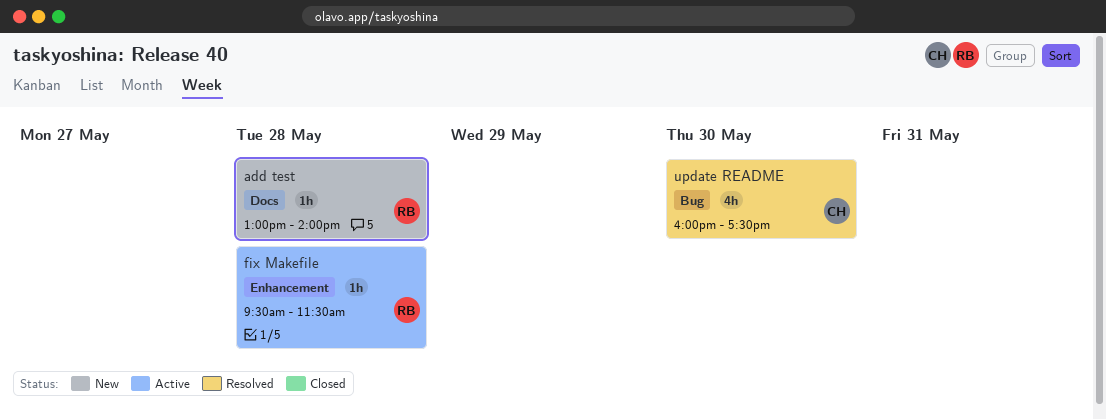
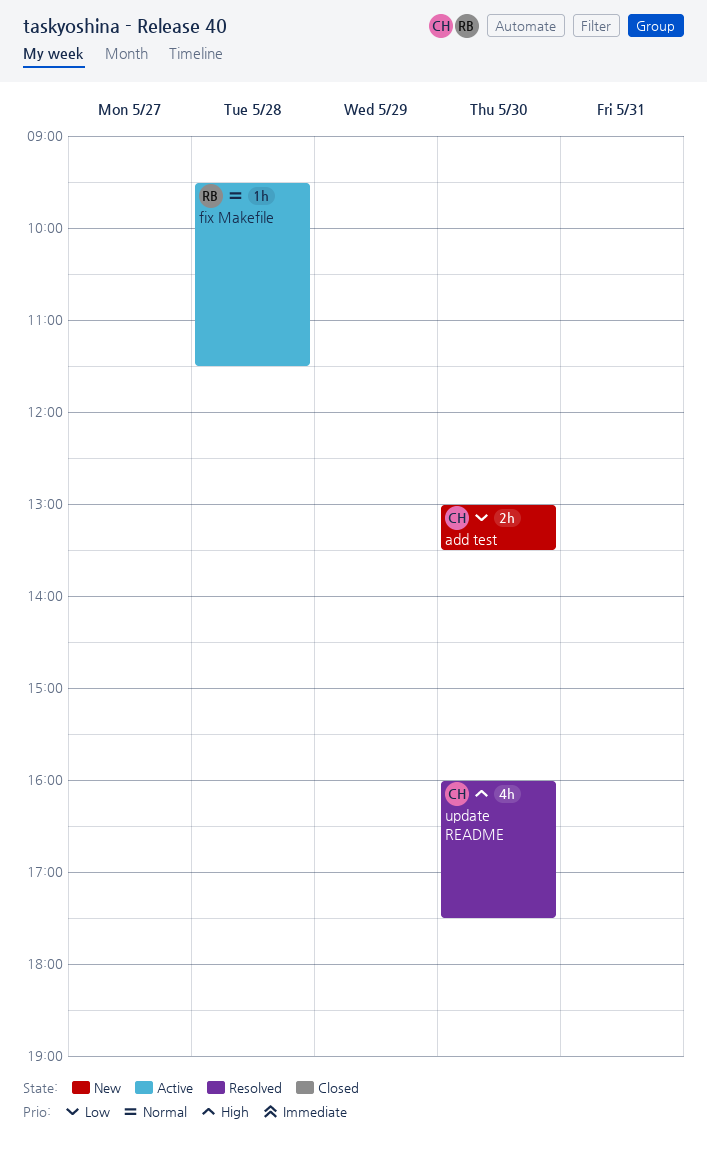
add test, owner: RB -> CH
add test, estimate: 1h -> 2h
add test, day: May 28 -> May 30
add test, ends: 14:00 -> 13:30

